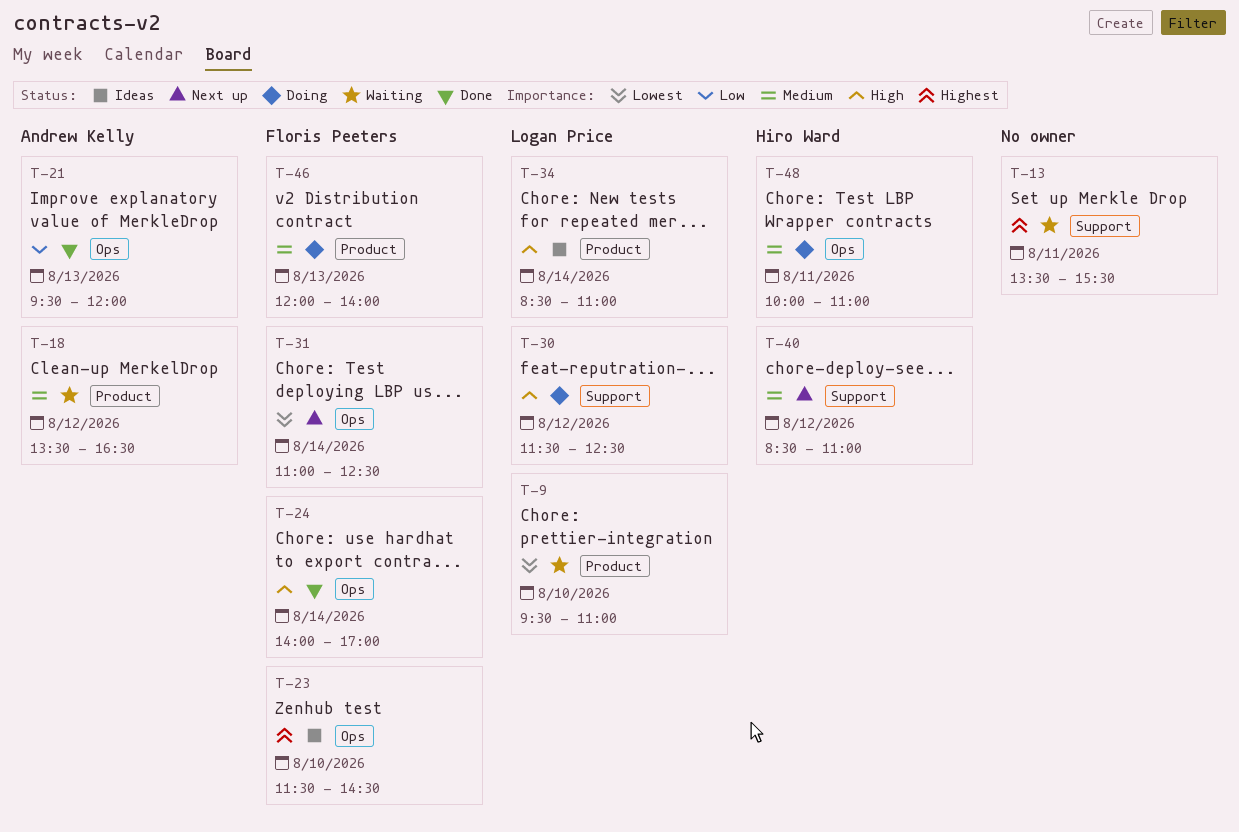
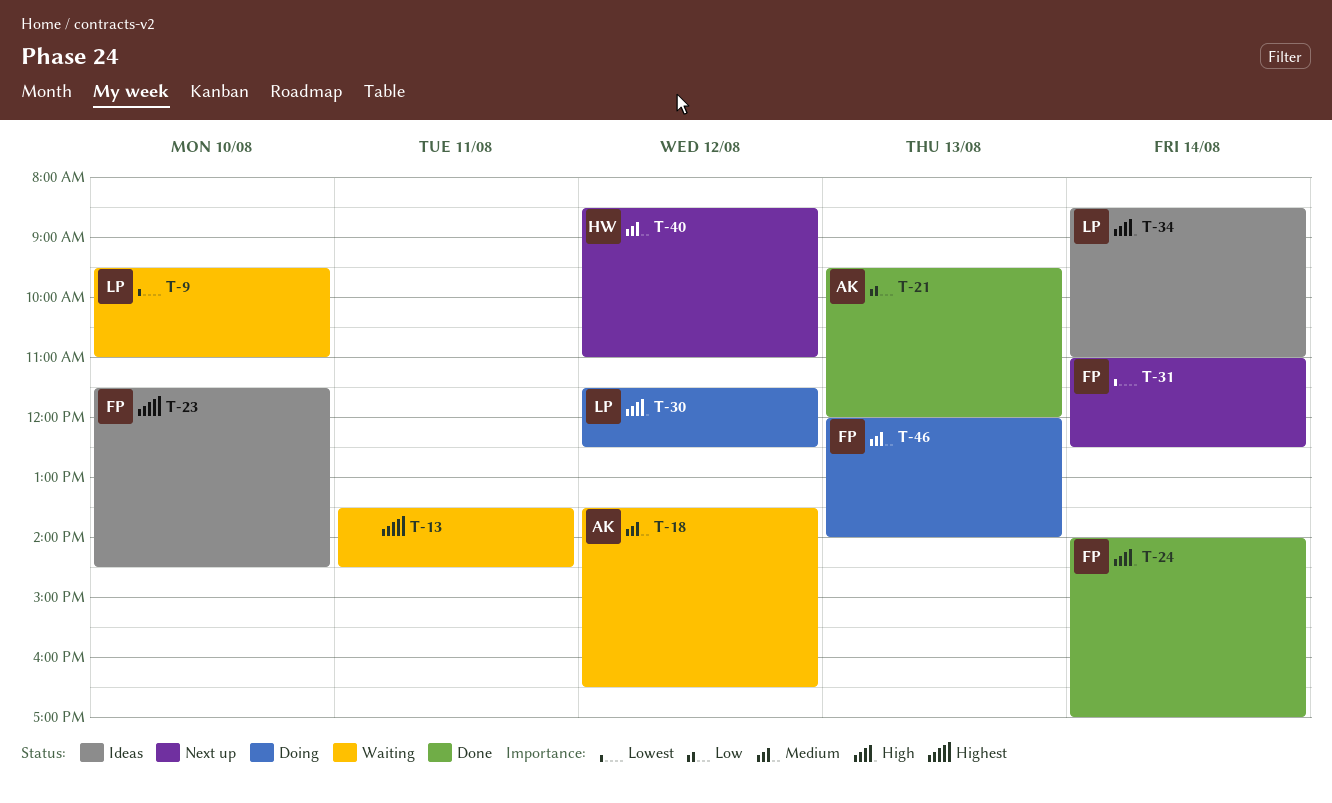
T-13, ends: 15:30 -> 14:30
T-48: present -> none

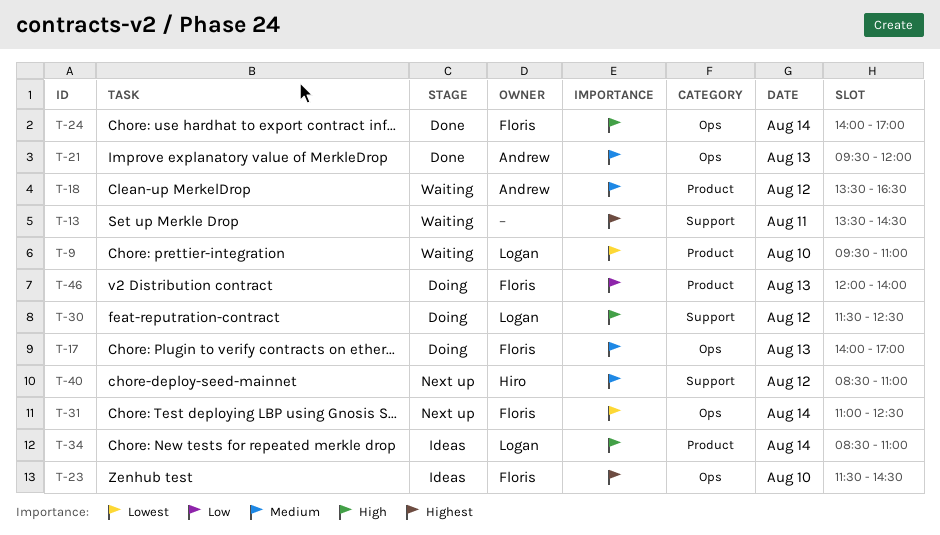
T-17: none -> present
T-21, priority: Low -> Medium
T-46, priority: Medium -> Low

